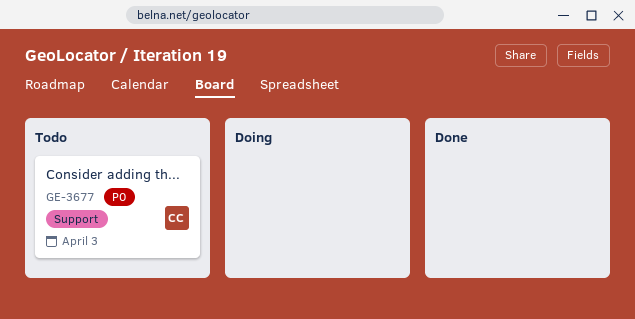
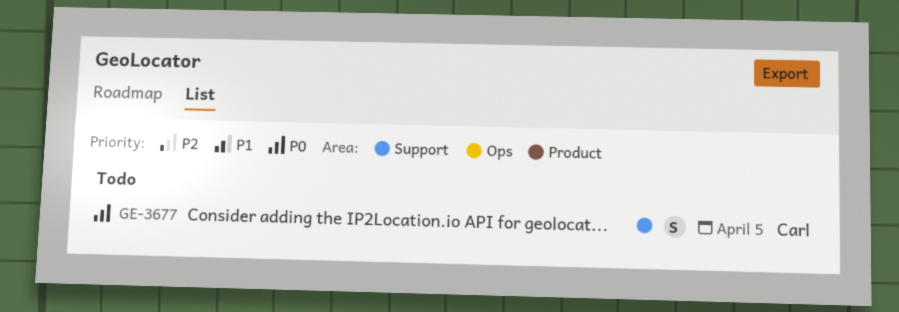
GE-3677, due: Apr 3 -> Apr 5

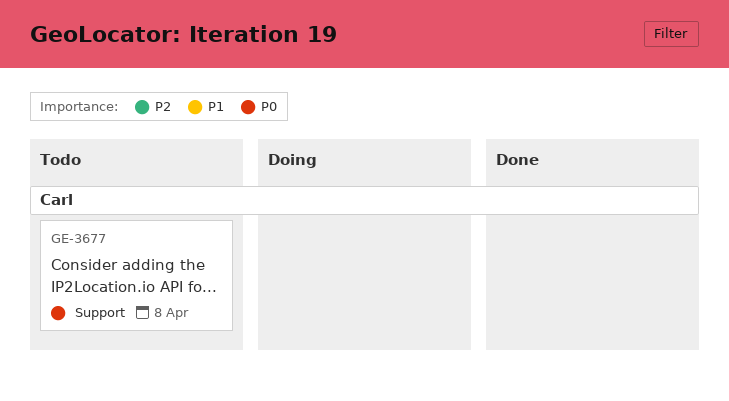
GE-3677, due: Apr 5 -> Apr 8

